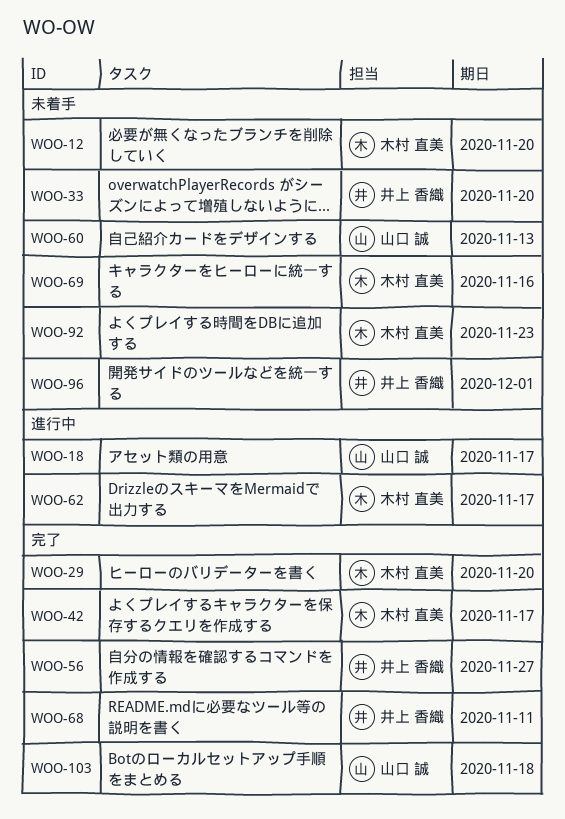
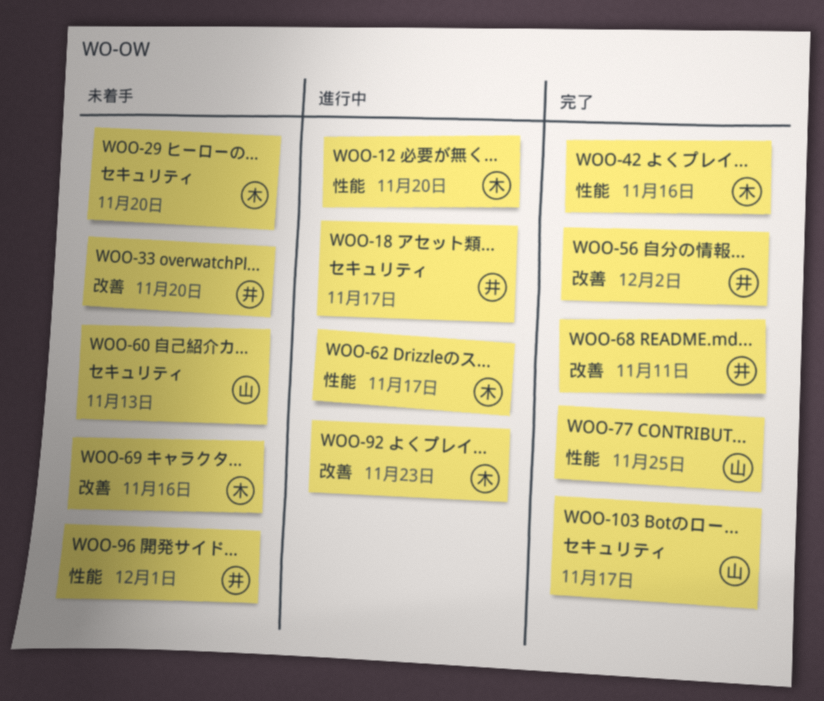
WOO-12, status: 未着手 -> 進行中
WOO-18, owner: 山口 誠 -> 井上 香織
WOO-29, status: 完了 -> 未着手
WOO-42, due: Nov 17 -> Nov 16
WOO-56, due: Nov 27 -> Dec 2
WOO-77: none -> present
WOO-92, status: 未着手 -> 進行中
WOO-103, due: Nov 18 -> Nov 17

